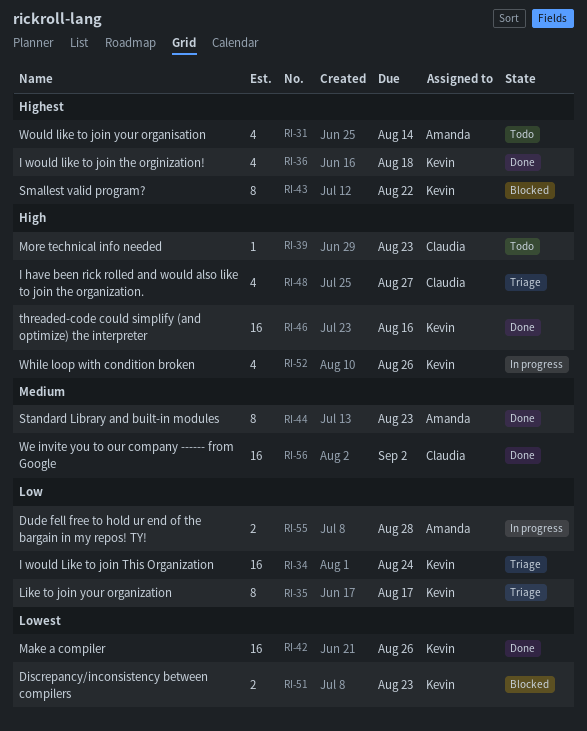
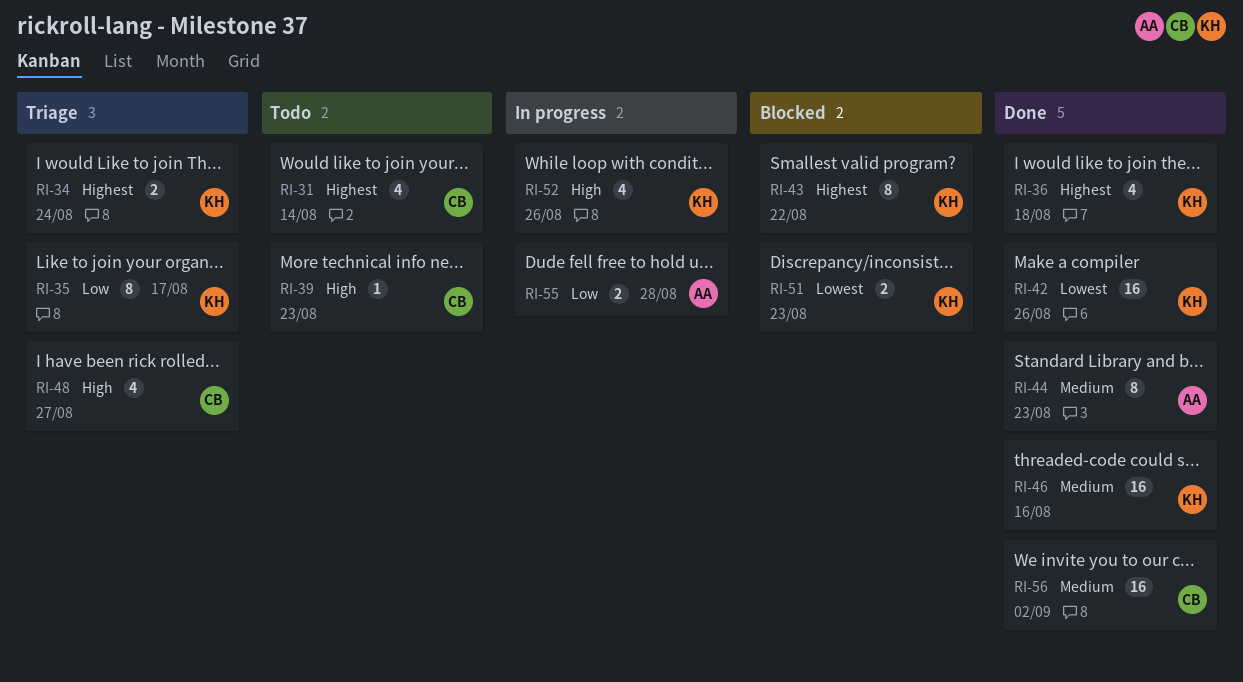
RI-31, owner: Amanda -> Claudia
RI-34, priority: Low -> Highest
RI-34, estimate: 16 -> 2
RI-46, priority: High -> Medium

